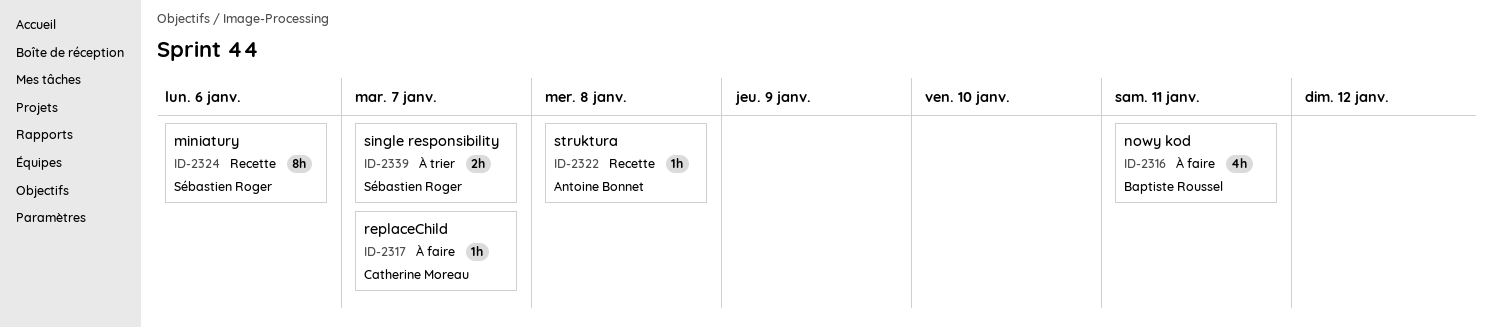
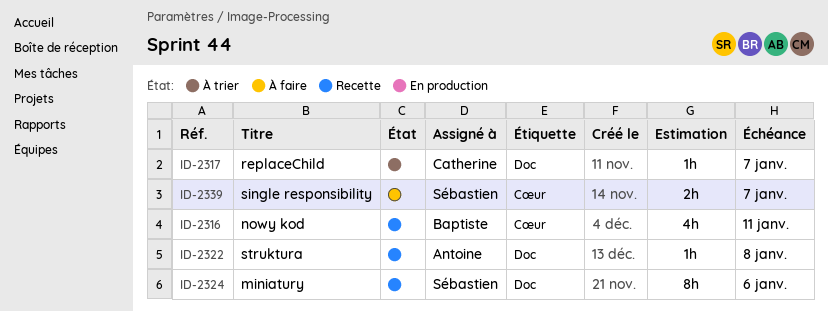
ID-2316, status: À faire -> Recette
ID-2317, status: À faire -> À trier
ID-2339, status: À trier -> À faire

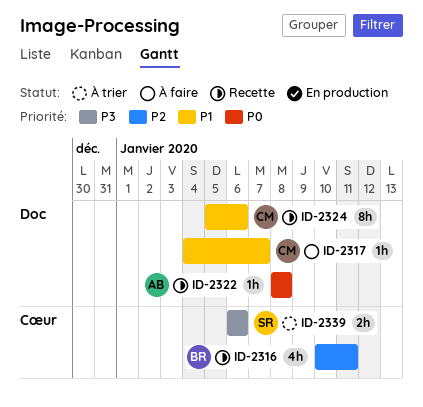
ID-2317, status: À trier -> À faire
ID-2324, owner: Sébastien -> Catherine
ID-2339, status: À faire -> À trier
ID-2339, due: Jan 7 -> Jan 6

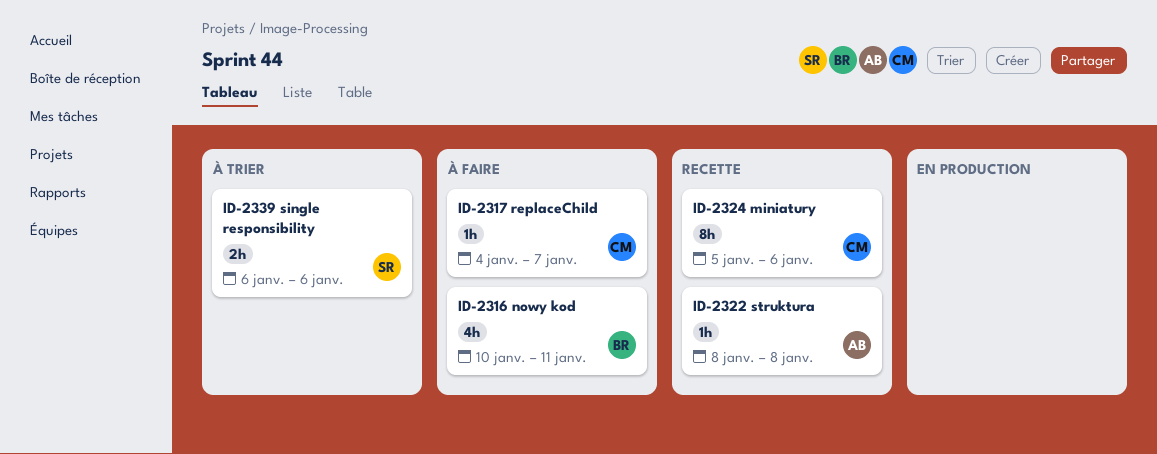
ID-2316, status: Recette -> À faire

